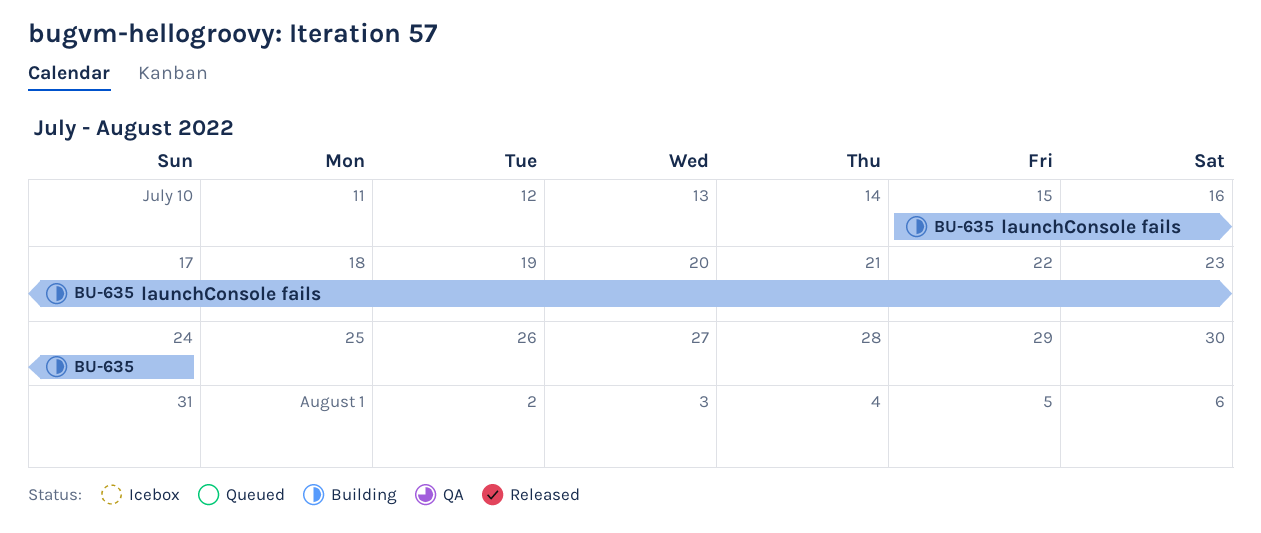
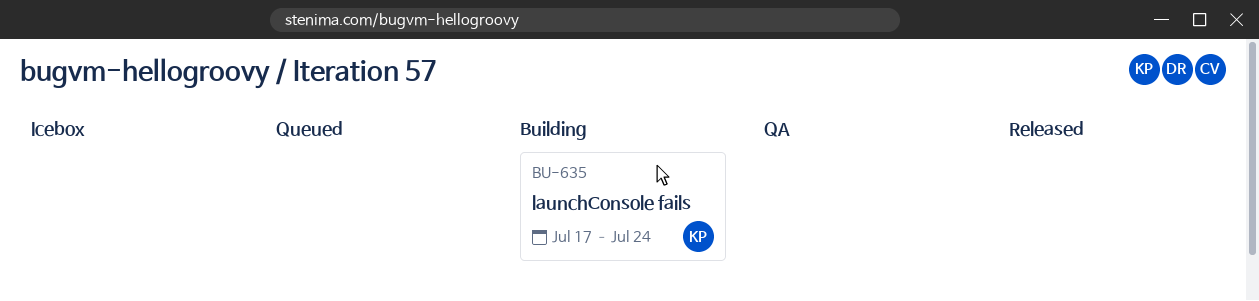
BU-635, start: Jul 15 -> Jul 17

